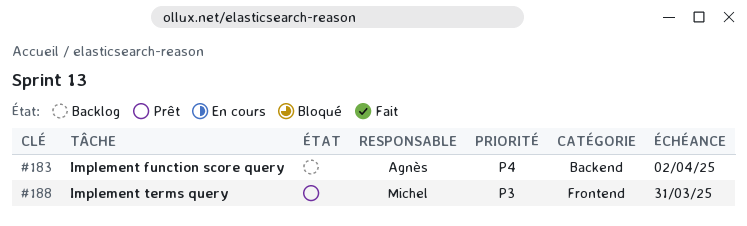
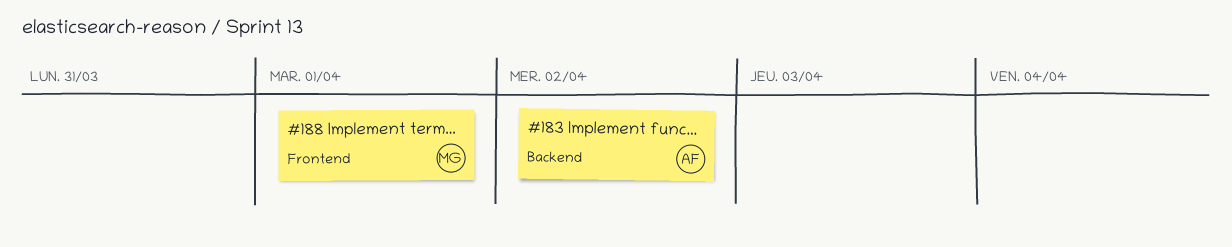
#188, due: Mar 31 -> Apr 1

